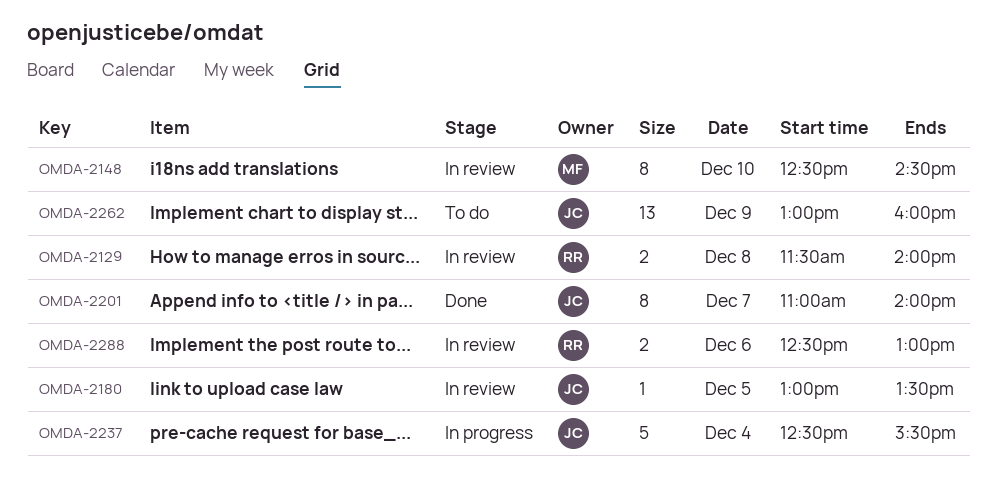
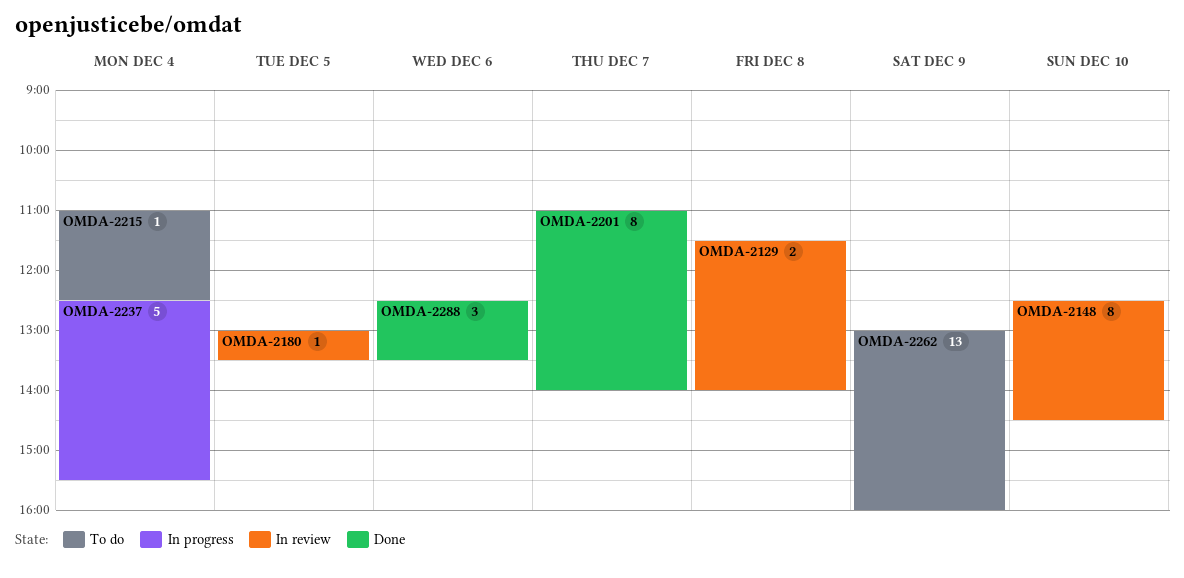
OMDA-2215: none -> present
OMDA-2288, status: In review -> Done
OMDA-2288, estimate: 2 -> 3
OMDA-2288, ends: 13:00 -> 13:30

